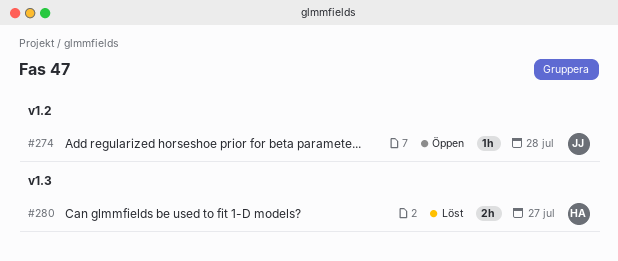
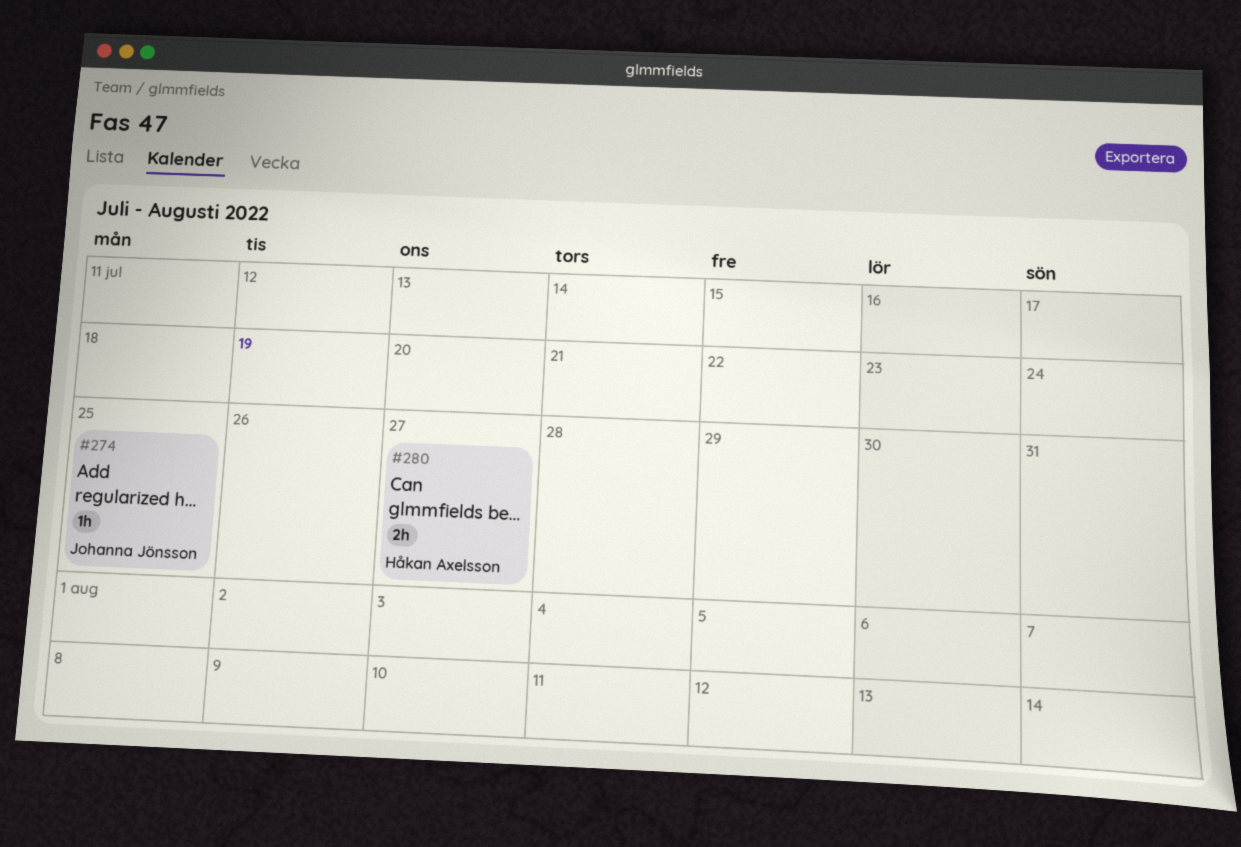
#274, due: Jul 28 -> Jul 25

